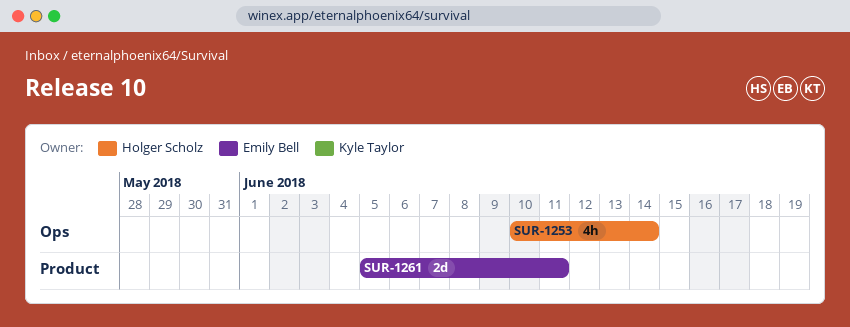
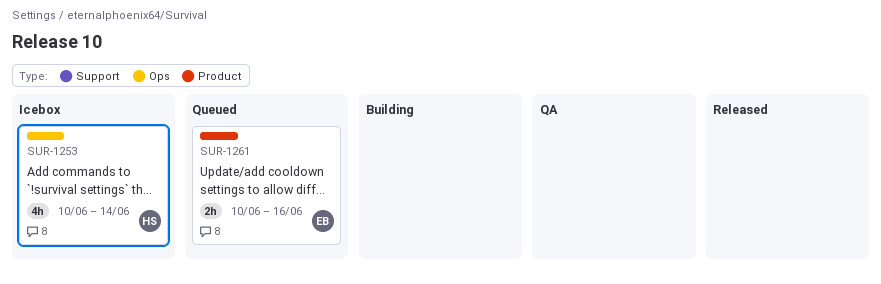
SUR-1261, estimate: 2d -> 2h
SUR-1261, start: Jun 5 -> Jun 10
SUR-1261, due: Jun 11 -> Jun 16

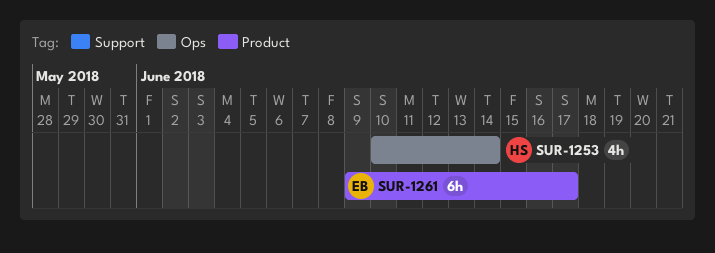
SUR-1261, estimate: 2h -> 6h
SUR-1261, start: Jun 10 -> Jun 9
SUR-1261, due: Jun 16 -> Jun 17

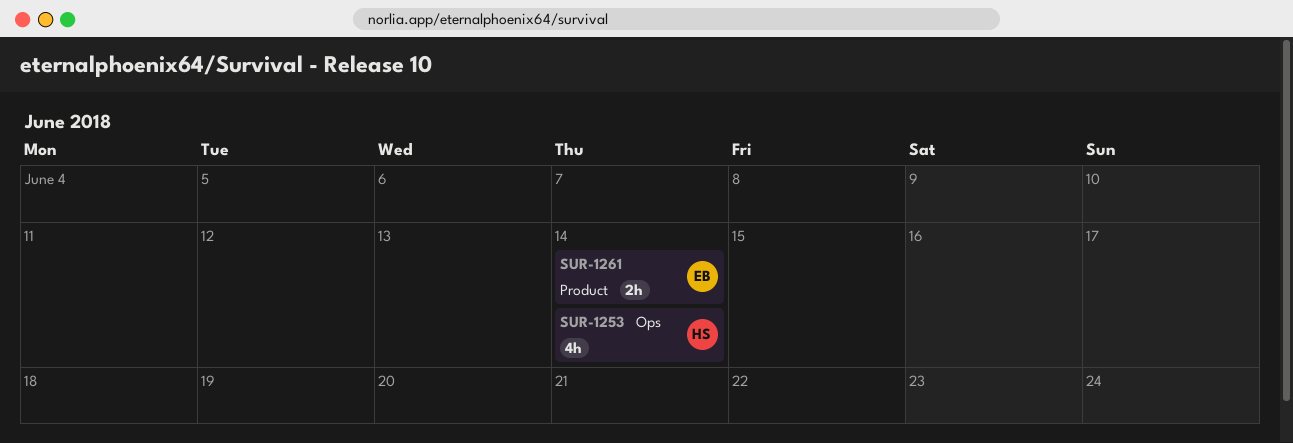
SUR-1261, estimate: 6h -> 2h
SUR-1261, due: Jun 17 -> Jun 14

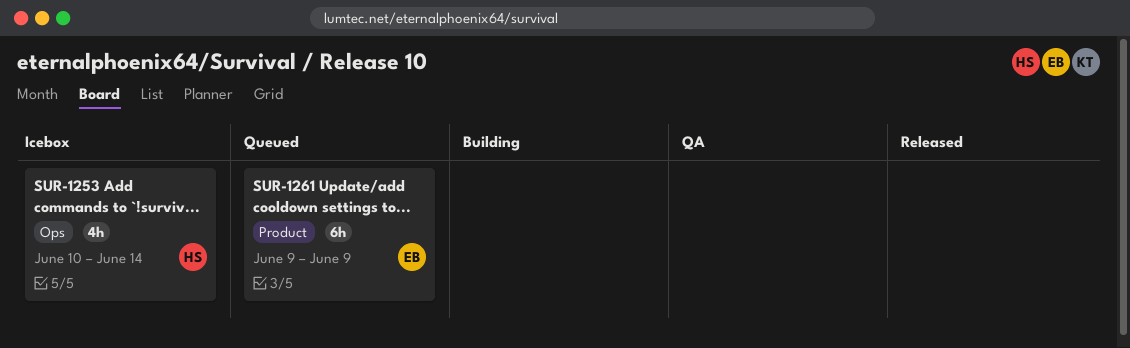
SUR-1261, estimate: 2h -> 6h
SUR-1261, due: Jun 14 -> Jun 9

